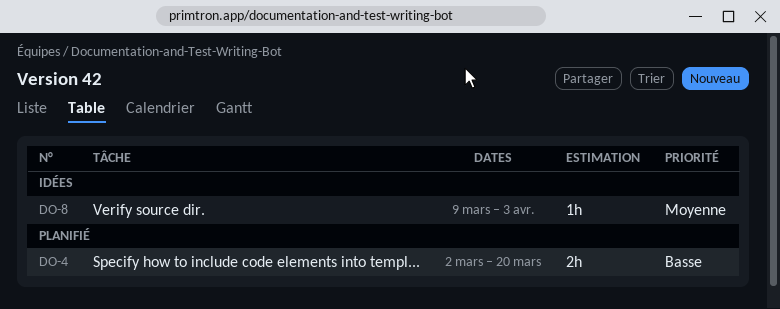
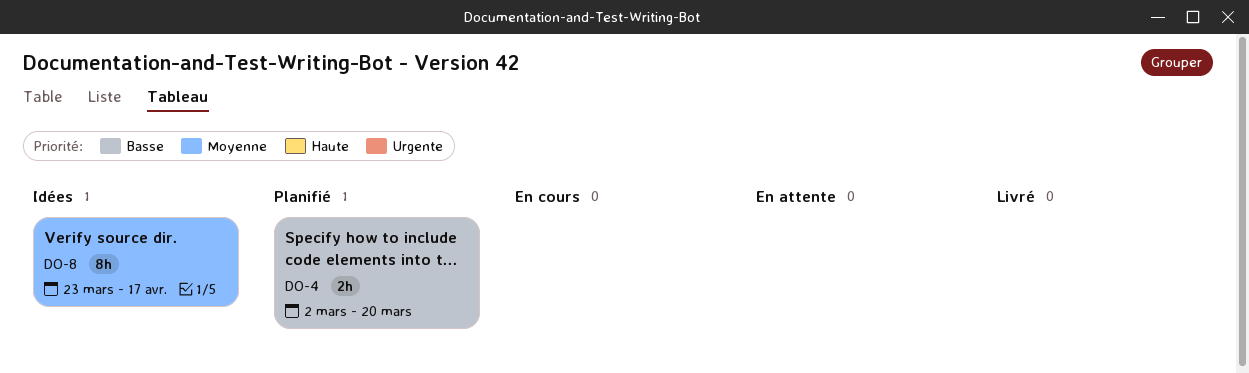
DO-8, estimate: 1h -> 8h
DO-8, start: Mar 9 -> Mar 23
DO-8, due: Apr 3 -> Apr 17

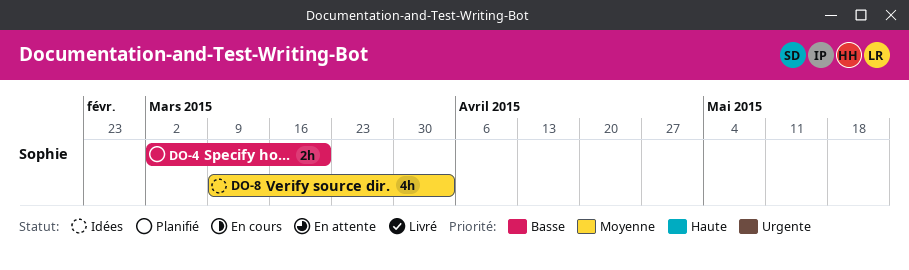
DO-8, estimate: 8h -> 4h
DO-8, start: Mar 23 -> Mar 9
DO-8, due: Apr 17 -> Apr 3

